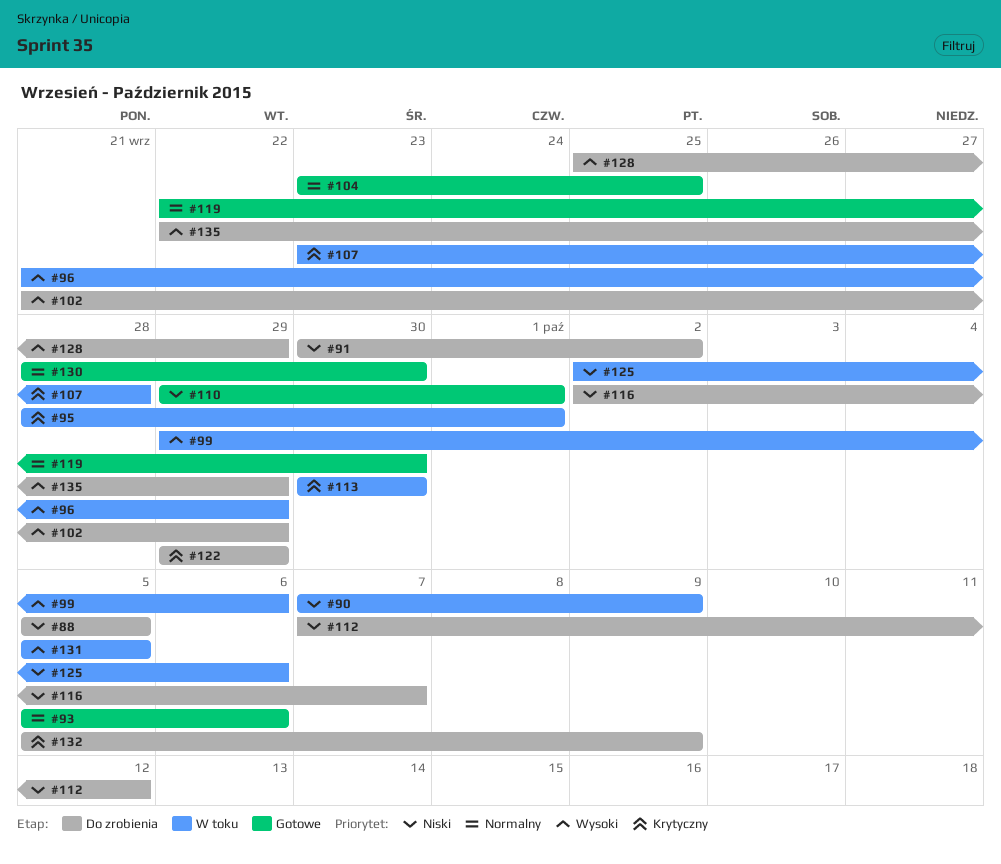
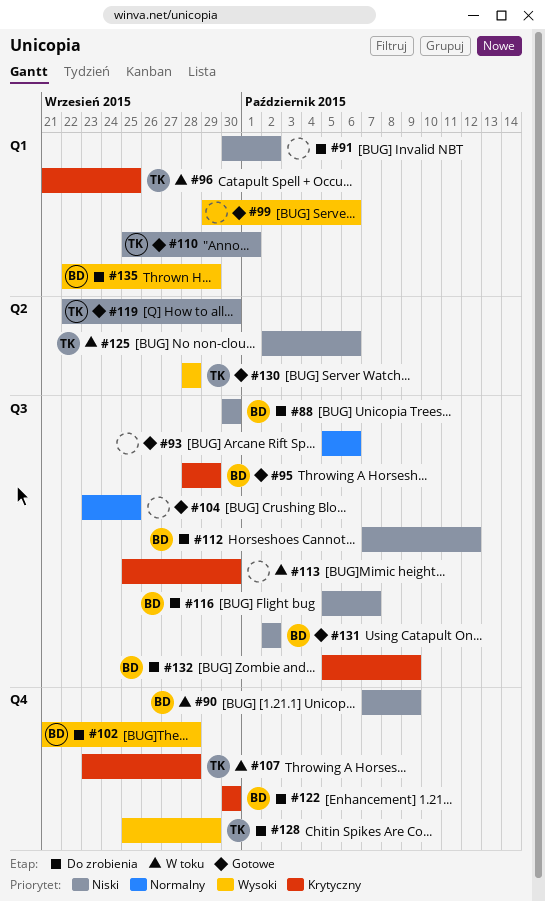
#88, start: Oct 5 -> Sep 30
#88, due: Oct 5 -> Sep 30
#95, status: W toku -> Gotowe
#95, due: Oct 1 -> Sep 29
#96, priority: Wysoki -> Krytyczny
#96, due: Sep 29 -> Sep 25
#99, status: W toku -> Gotowe
#102, due: Sep 29 -> Sep 28
#110, start: Sep 29 -> Sep 25
#113, start: Sep 30 -> Sep 25
#116, start: Oct 2 -> Oct 5
#119, priority: Normalny -> Niski
#122, start: Sep 29 -> Sep 30
#122, due: Sep 29 -> Sep 30
#130, priority: Normalny -> Wysoki
#130, due: Sep 30 -> Sep 28
#131, status: W toku -> Gotowe
#131, priority: Wysoki -> Niski
#131, start: Oct 5 -> Oct 2
#131, due: Oct 5 -> Oct 2

